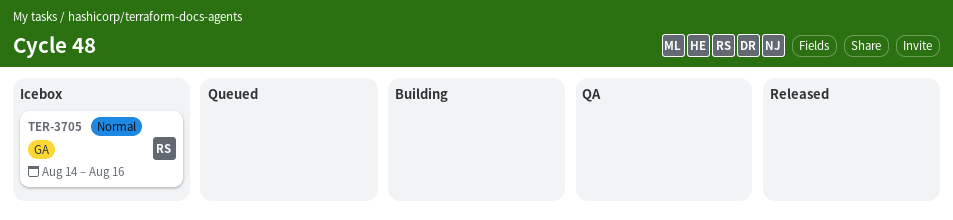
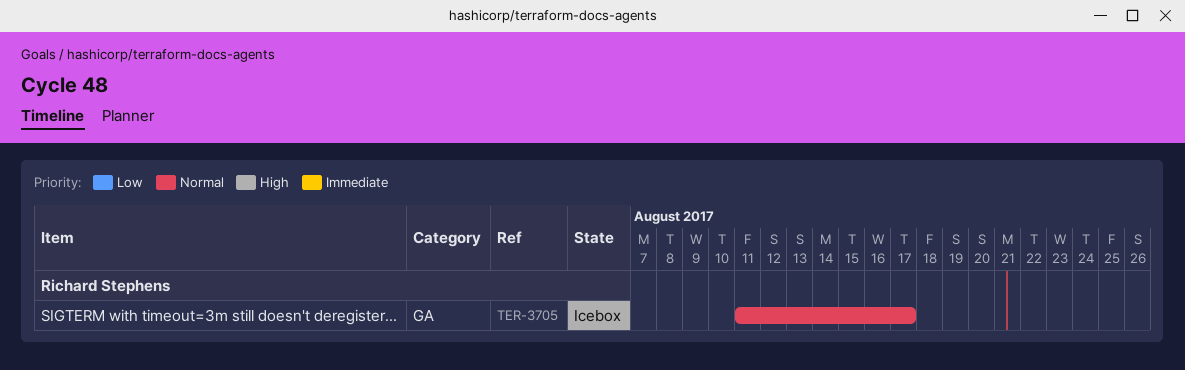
TER-3705, start: Aug 14 -> Aug 11
TER-3705, due: Aug 16 -> Aug 17

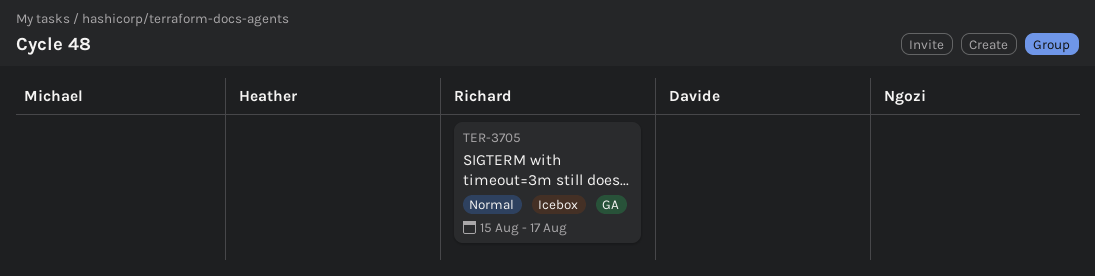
TER-3705, start: Aug 11 -> Aug 15

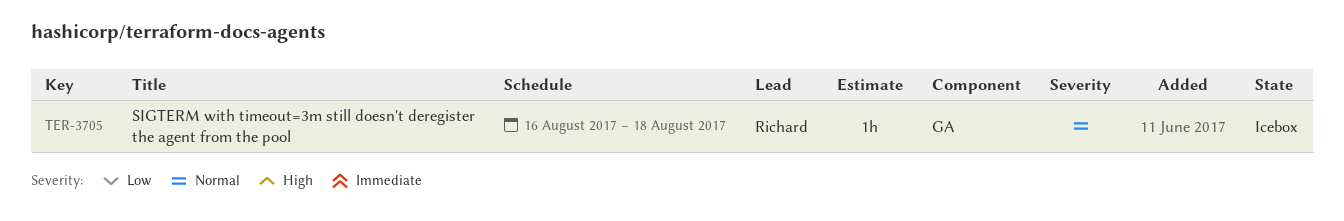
TER-3705, start: Aug 15 -> Aug 16
TER-3705, due: Aug 17 -> Aug 18

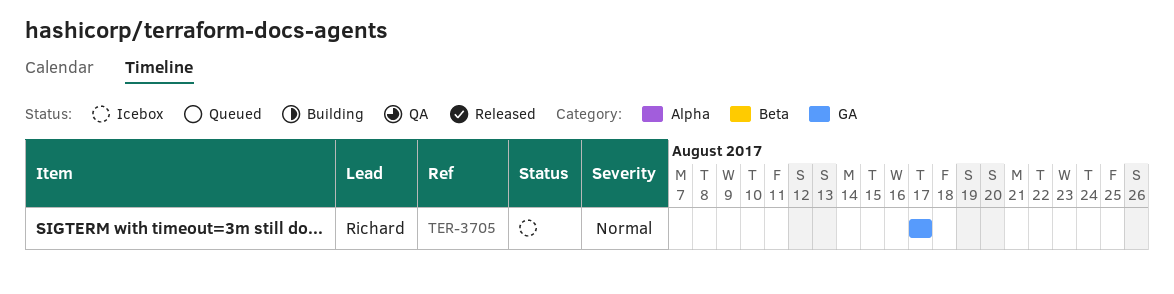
TER-3705, start: Aug 16 -> Aug 17
TER-3705, due: Aug 18 -> Aug 17

